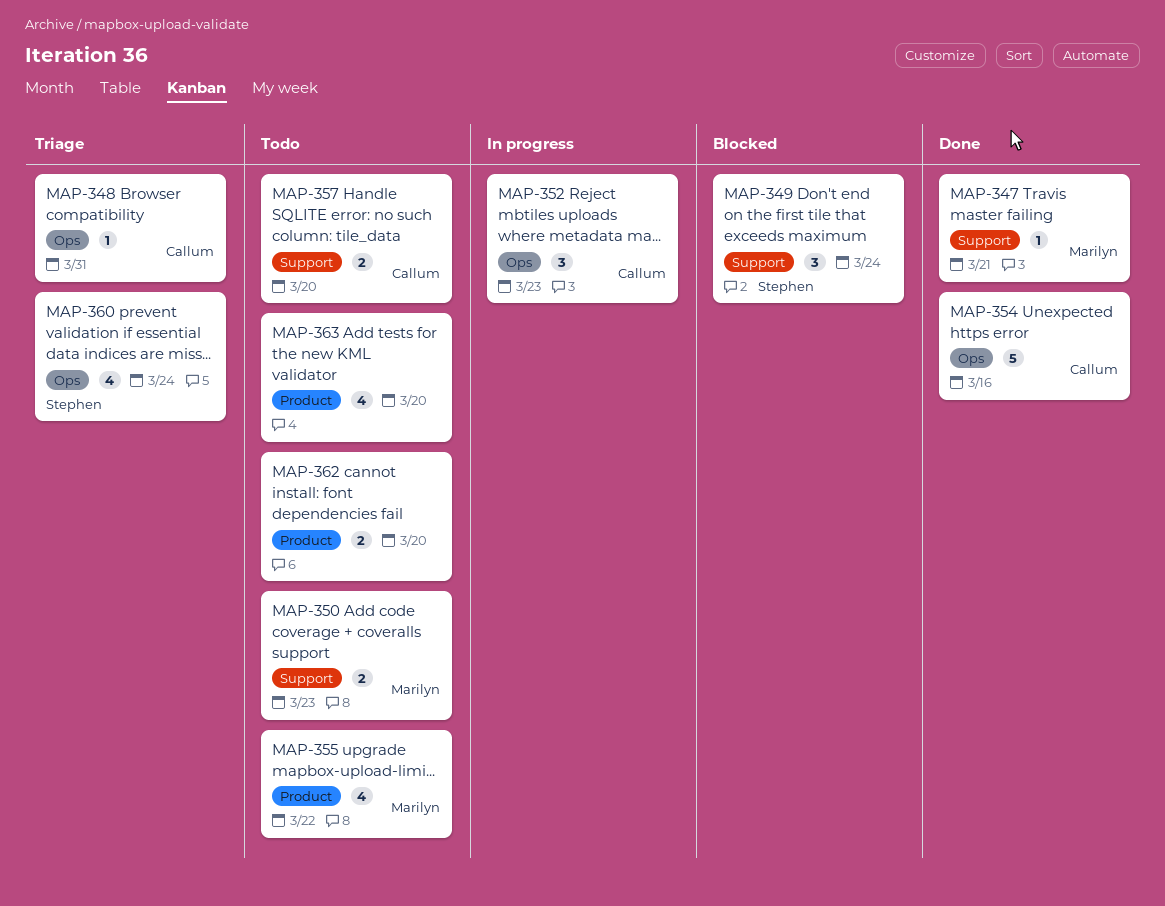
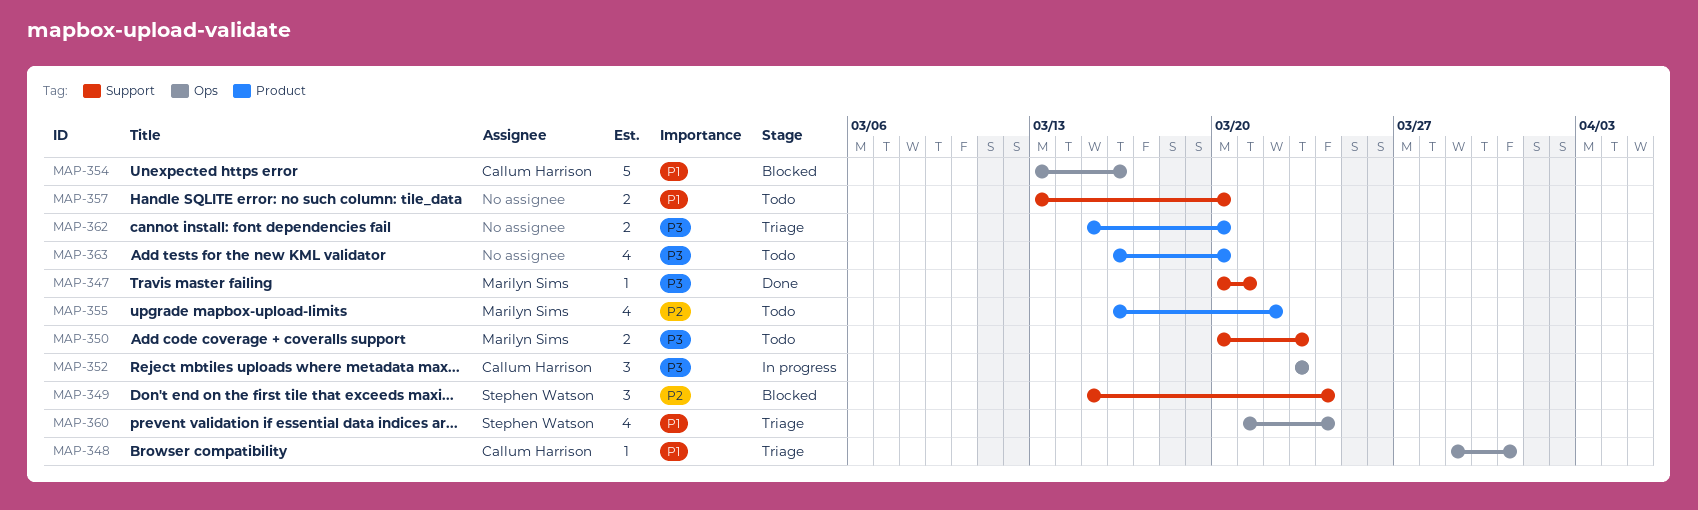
MAP-354, status: Done -> Blocked
MAP-357, owner: Callum Harrison -> none
MAP-362, status: Todo -> Triage

